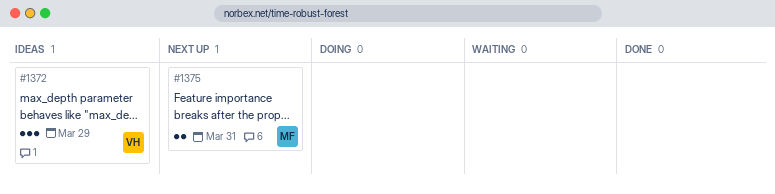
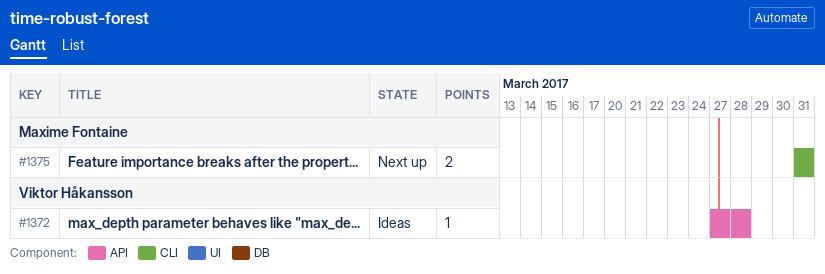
#1372, estimate: 3 -> 1
#1372, due: Mar 29 -> Mar 28

